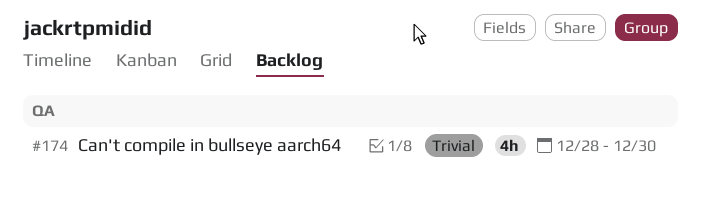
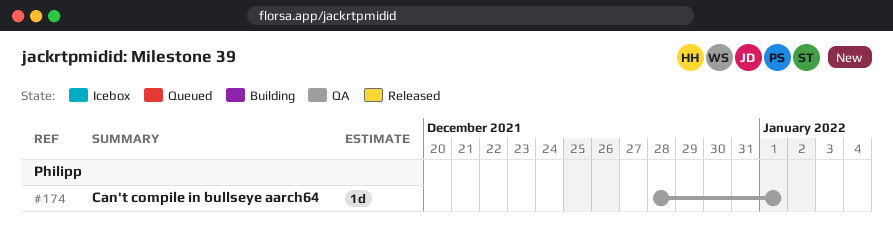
#174, estimate: 4h -> 1d
#174, due: Dec 30 -> Jan 1

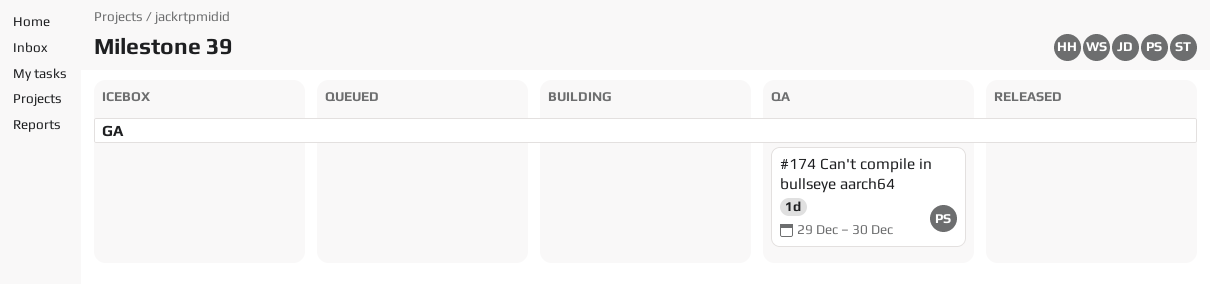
#174, start: Dec 28 -> Dec 29
#174, due: Jan 1 -> Dec 30

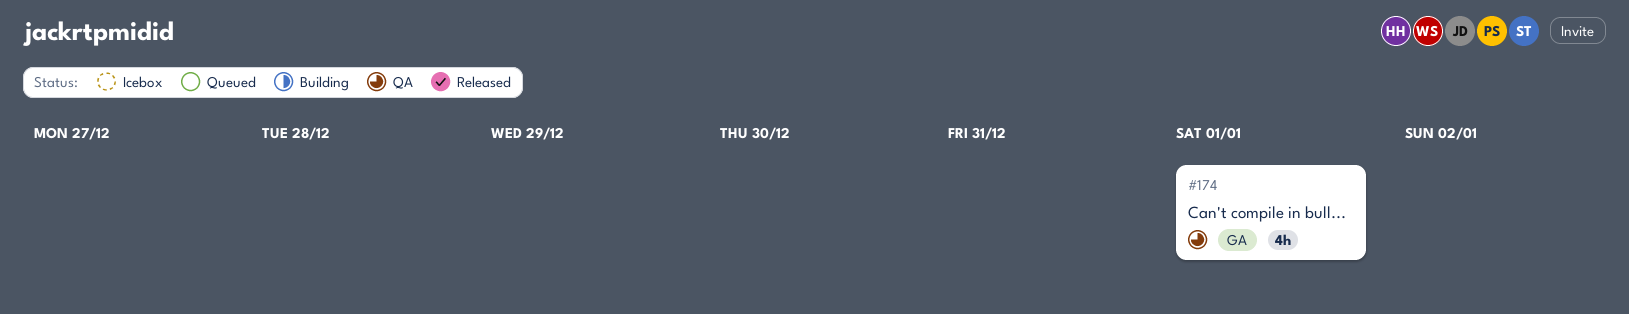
#174, estimate: 1d -> 4h
#174, due: Dec 30 -> Jan 1

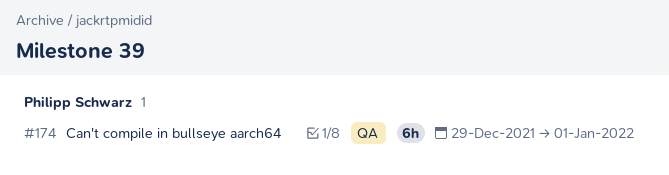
#174, estimate: 4h -> 6h

